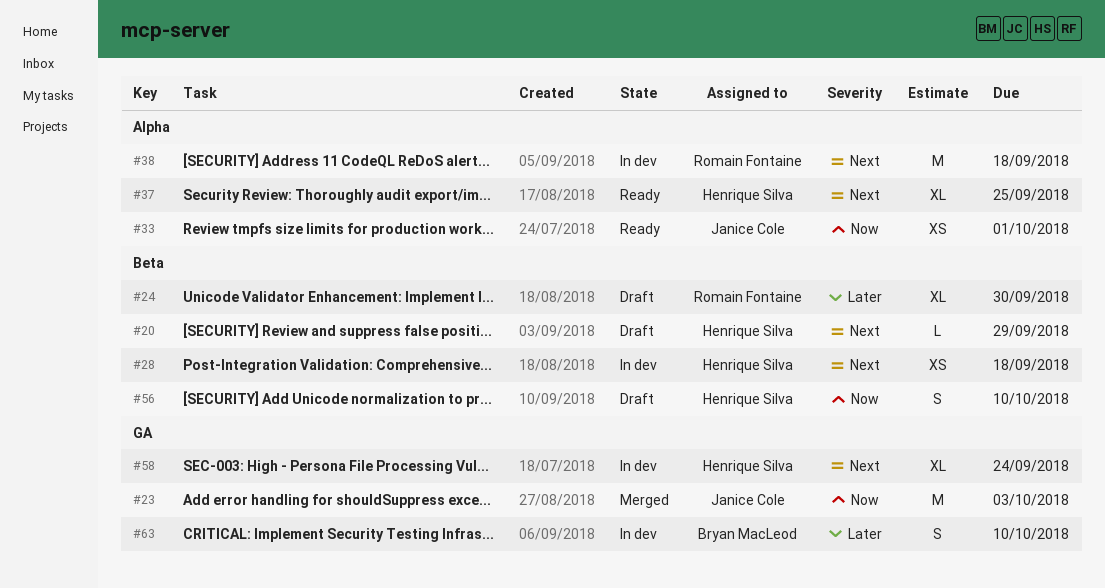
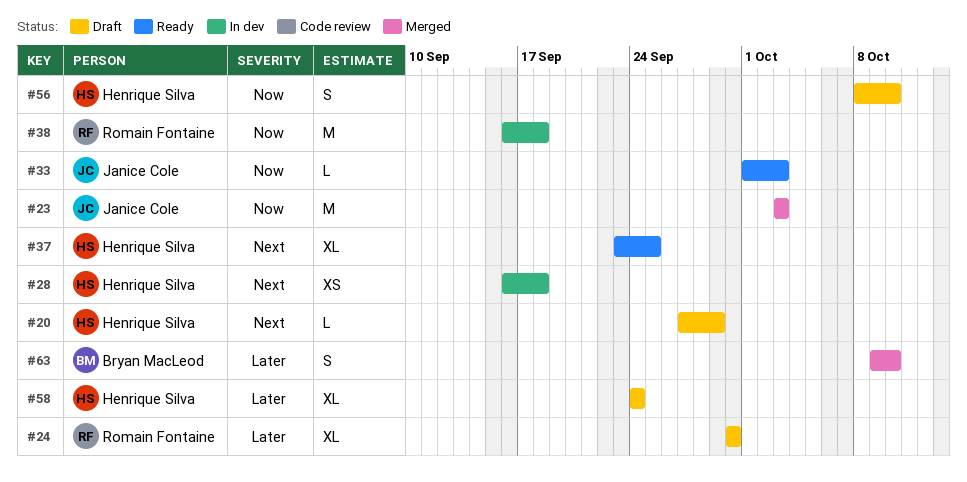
#33, estimate: XS -> L
#33, due: Oct 1 -> Oct 3
#38, priority: Next -> Now
#58, status: In dev -> Draft
#58, priority: Next -> Later
#63, status: In dev -> Merged

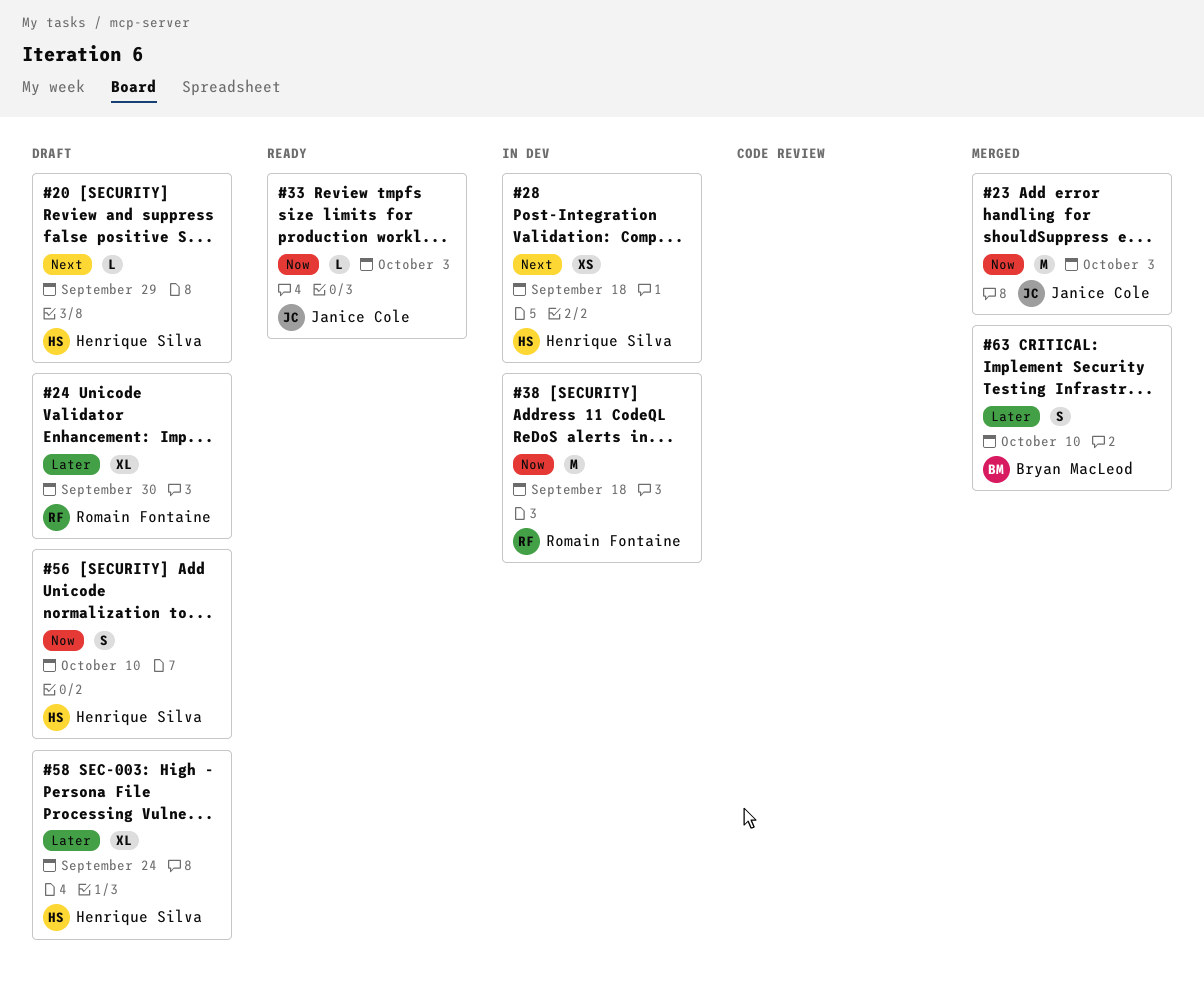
#37: present -> none

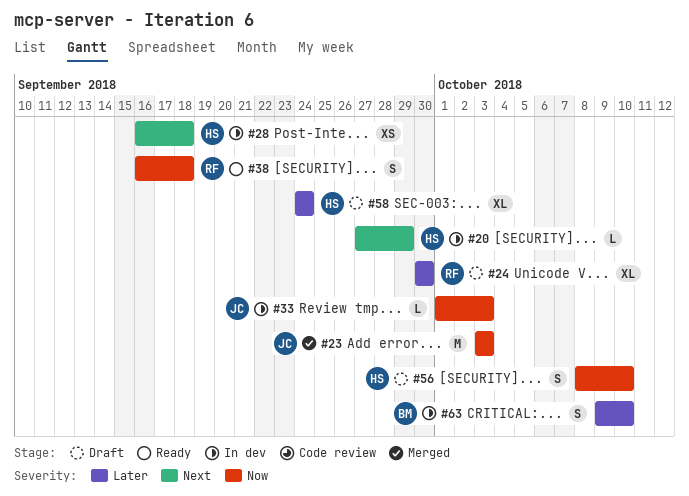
#20, status: Draft -> In dev
#33, status: Ready -> In dev
#38, status: In dev -> Ready
#38, estimate: M -> S
#63, status: Merged -> In dev

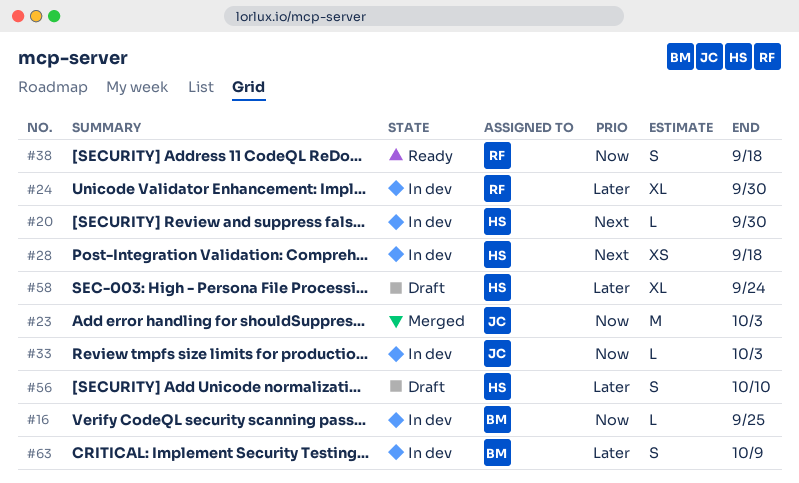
#16: none -> present
#20, due: Sep 29 -> Sep 30
#24, status: Draft -> In dev
#56, priority: Now -> Later
#63, due: Oct 10 -> Oct 9

